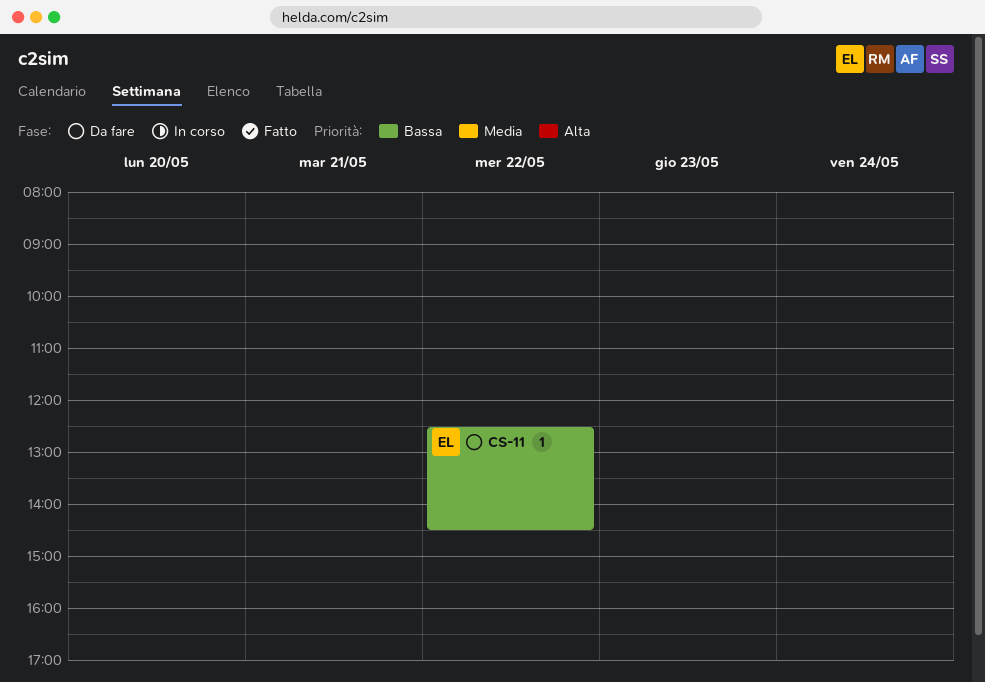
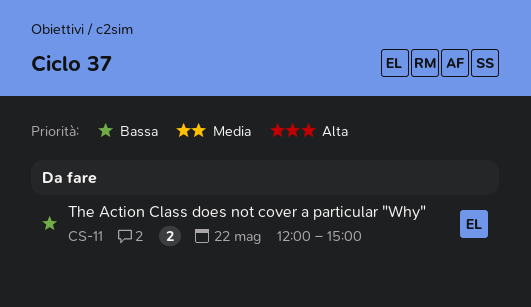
CS-11, estimate: 1 -> 2
CS-11, begins: 12:30 -> 12:00
CS-11, ends: 14:30 -> 15:00

